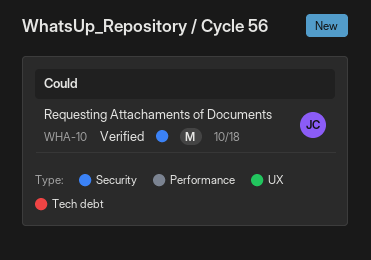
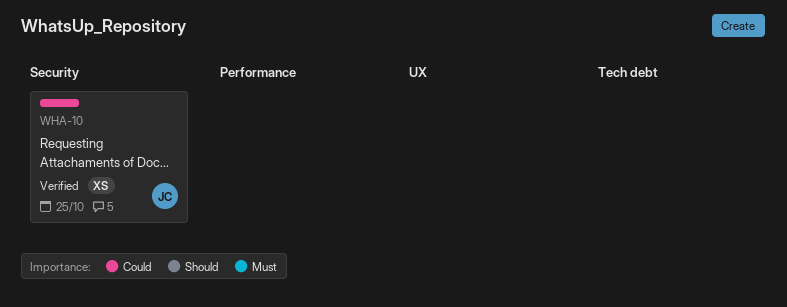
WHA-10, estimate: M -> XS
WHA-10, due: Oct 18 -> Oct 25

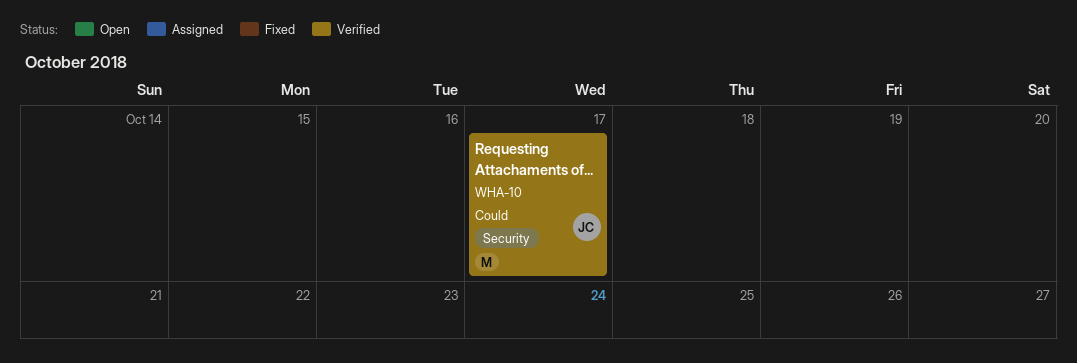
WHA-10, estimate: XS -> M
WHA-10, due: Oct 25 -> Oct 17

